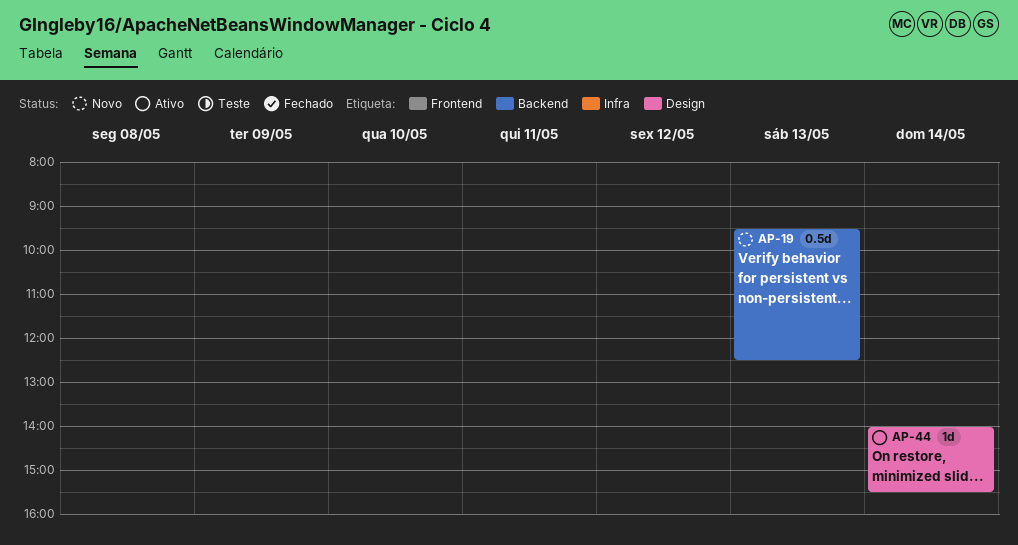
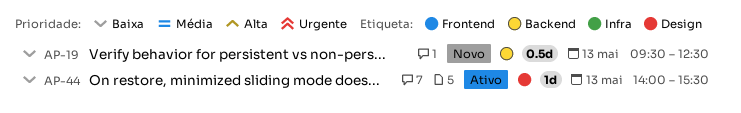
AP-44, day: May 14 -> May 13

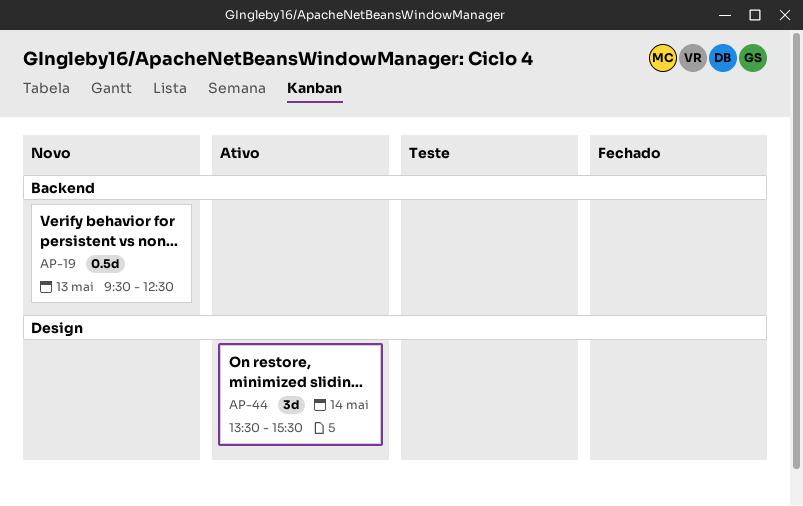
AP-44, estimate: 1d -> 3d
AP-44, day: May 13 -> May 14
AP-44, begins: 14:00 -> 13:30

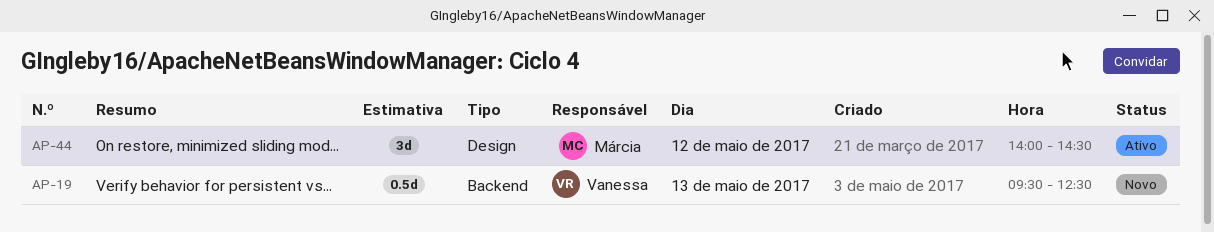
AP-44, day: May 14 -> May 12
AP-44, begins: 13:30 -> 14:00
AP-44, ends: 15:30 -> 14:30

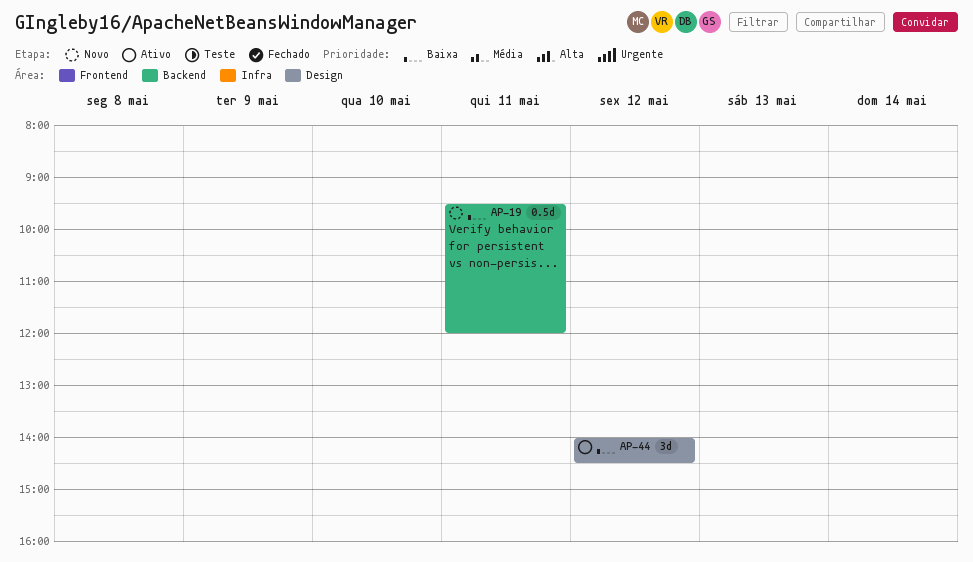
AP-19, day: May 13 -> May 11
AP-19, ends: 12:30 -> 12:00

